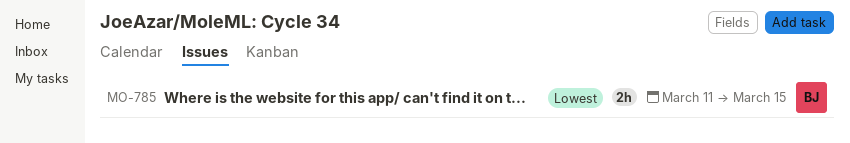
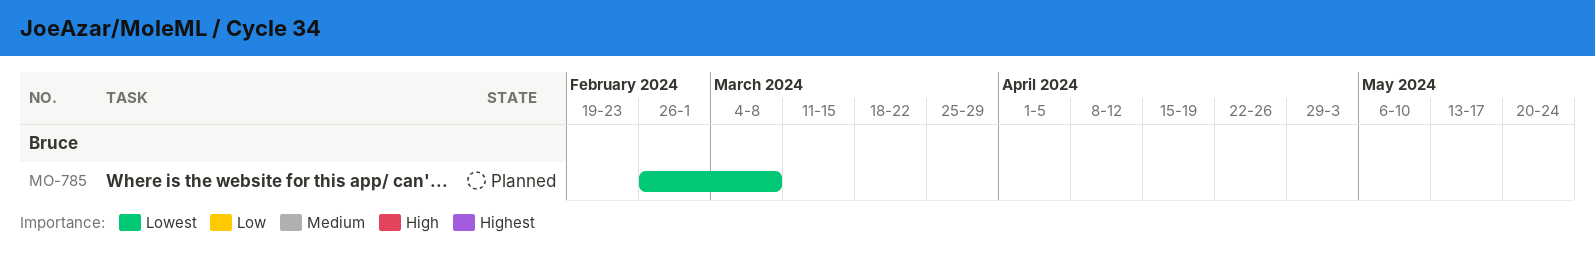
MO-785, start: Mar 11 -> Feb 26
MO-785, due: Mar 15 -> Mar 8

